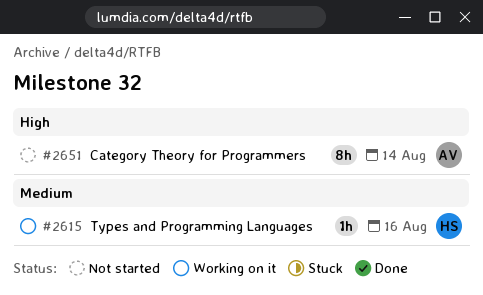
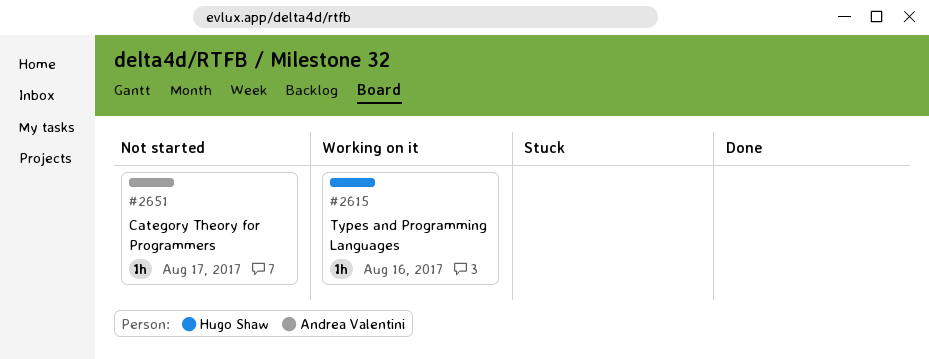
#2651, estimate: 8h -> 1h
#2651, due: Aug 14 -> Aug 17

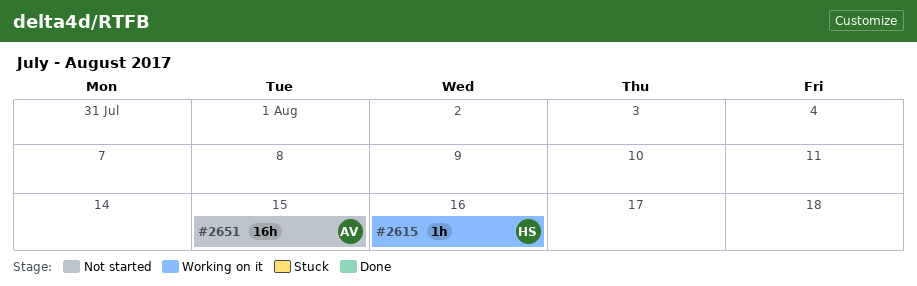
#2651, estimate: 1h -> 16h
#2651, due: Aug 17 -> Aug 15

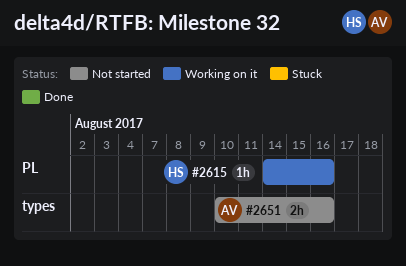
#2651, estimate: 16h -> 2h
#2651, due: Aug 15 -> Aug 16

